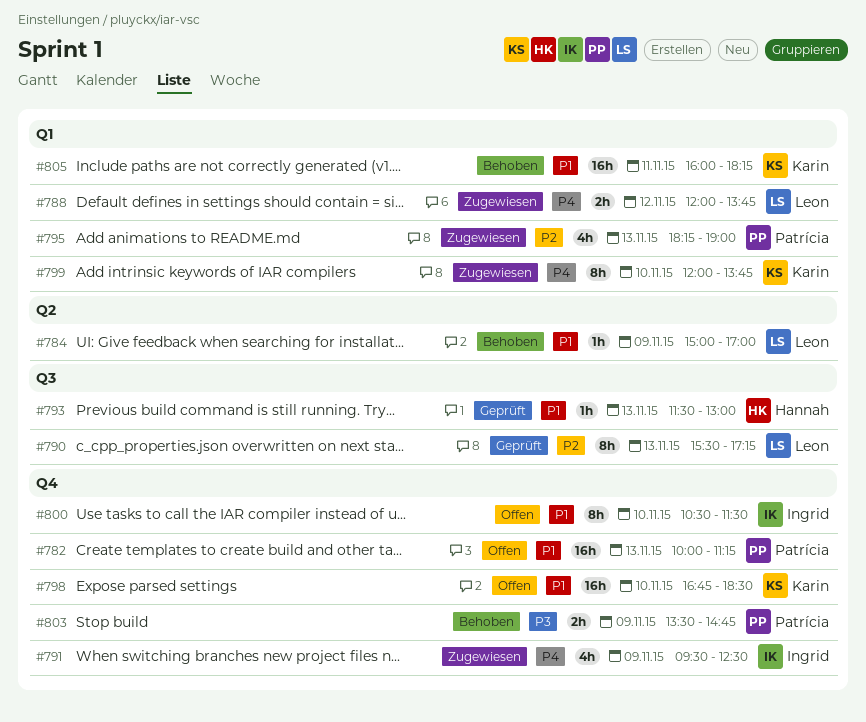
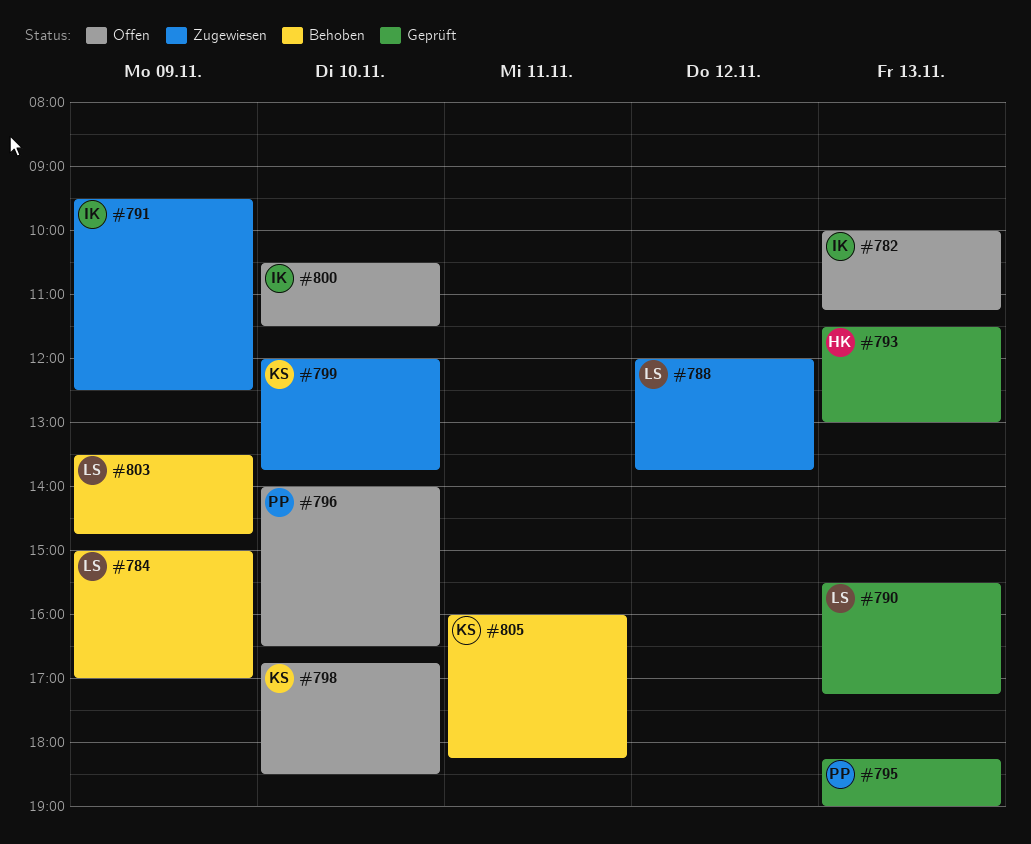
#782, owner: Patrícia -> Ingrid
#795, status: Zugewiesen -> Geprüft
#796: none -> present
#803, owner: Patrícia -> Leon

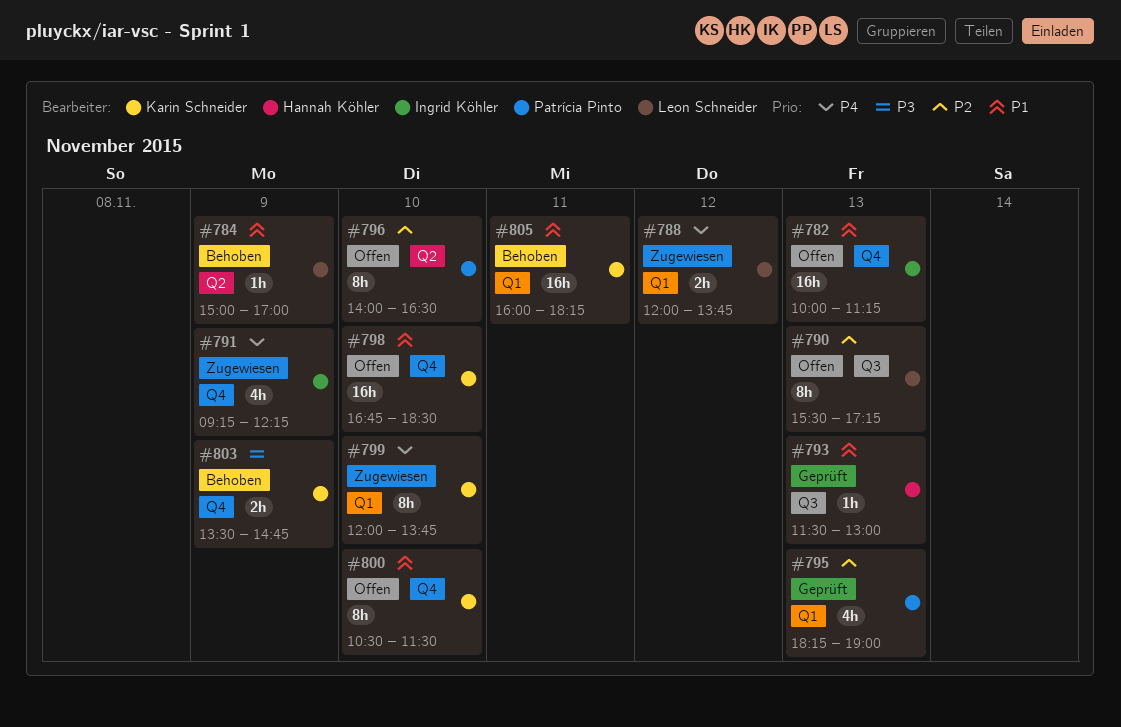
#790, status: Geprüft -> Offen
#791, begins: 09:30 -> 09:15
#791, ends: 12:30 -> 12:15
#800, owner: Ingrid Köhler -> Karin Schneider
#803, owner: Leon Schneider -> Karin Schneider

